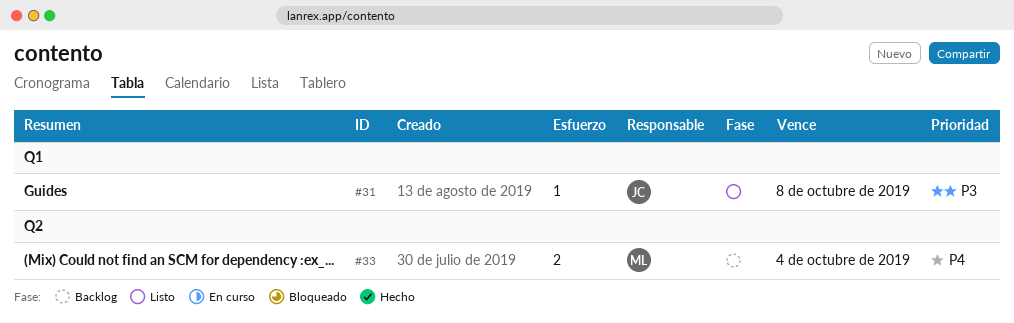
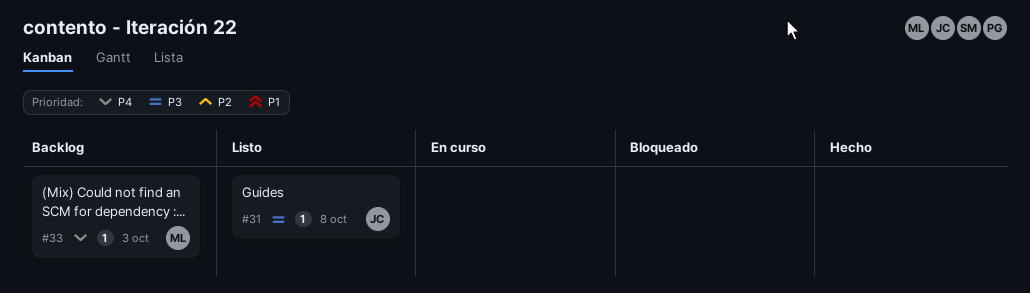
#33, estimate: 2 -> 1
#33, due: Oct 4 -> Oct 3

